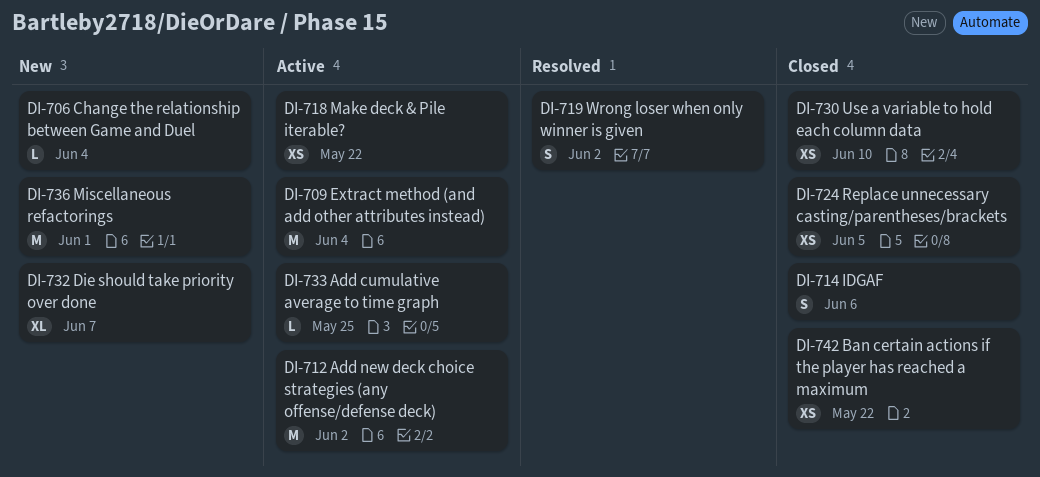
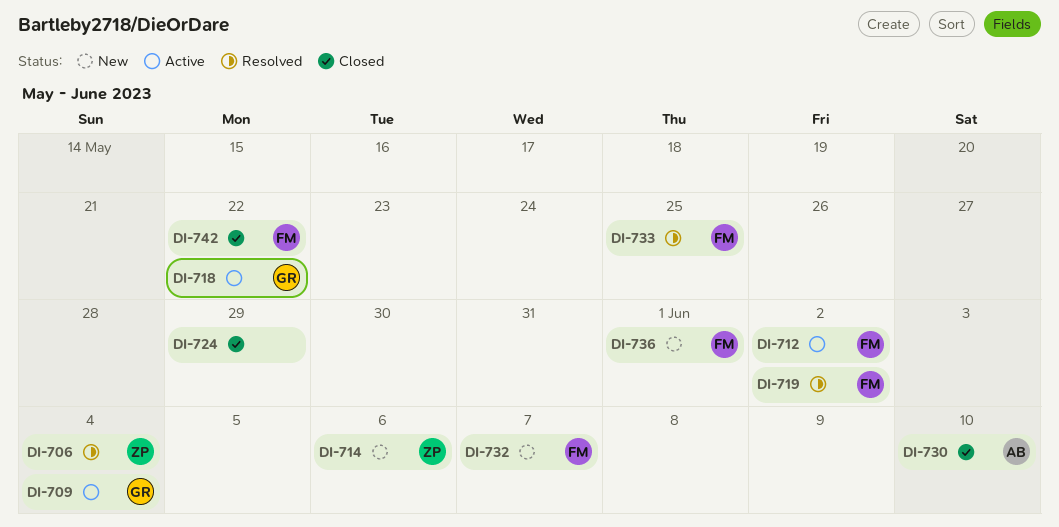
DI-706, status: New -> Resolved
DI-714, status: Closed -> New
DI-724, due: Jun 5 -> May 29
DI-733, status: Active -> Resolved

